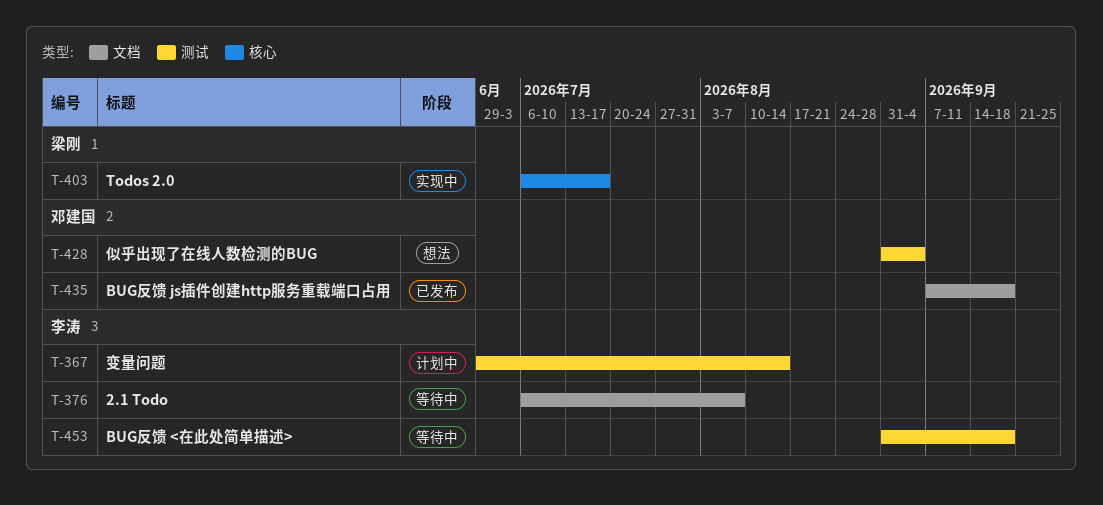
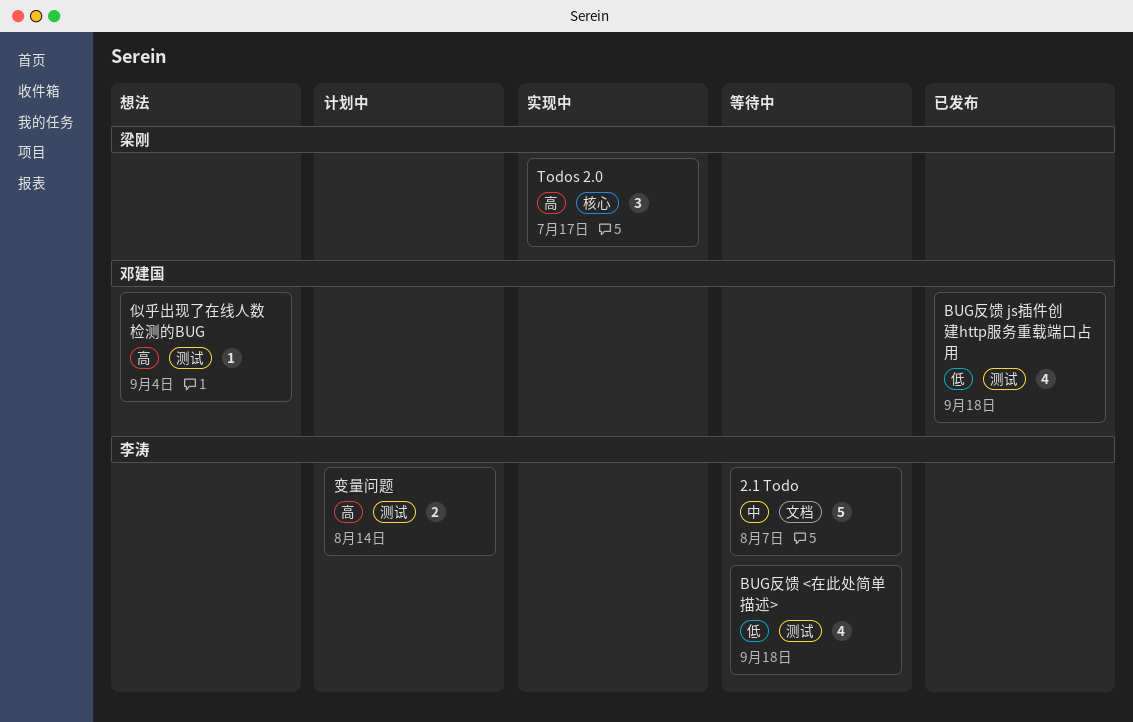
BUG反馈 js插件创建http服务重载端口占用, label: 文档 -> 测试

